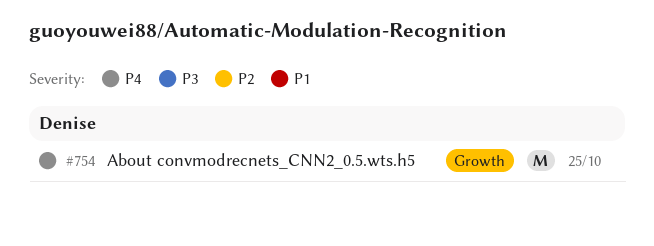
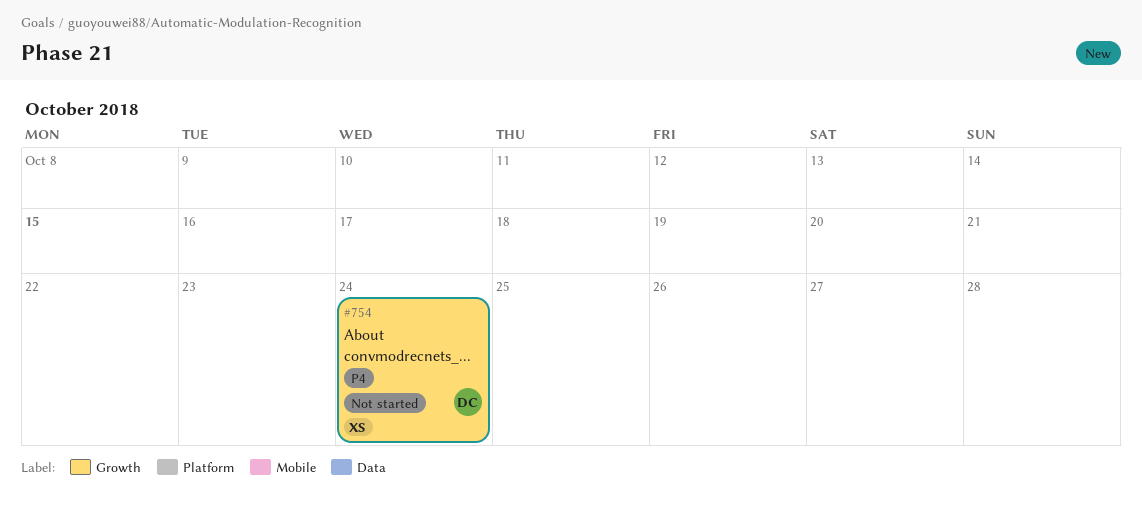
#754, estimate: M -> XS
#754, due: Oct 25 -> Oct 24

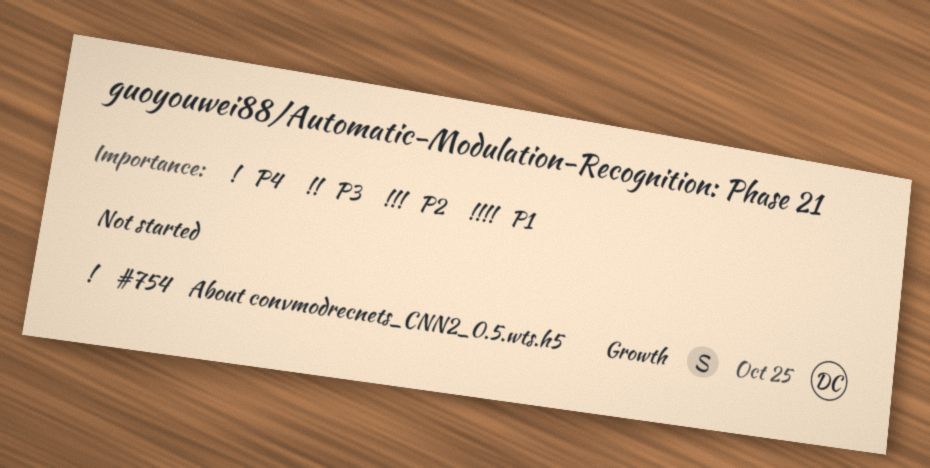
#754, estimate: XS -> S
#754, due: Oct 24 -> Oct 25

